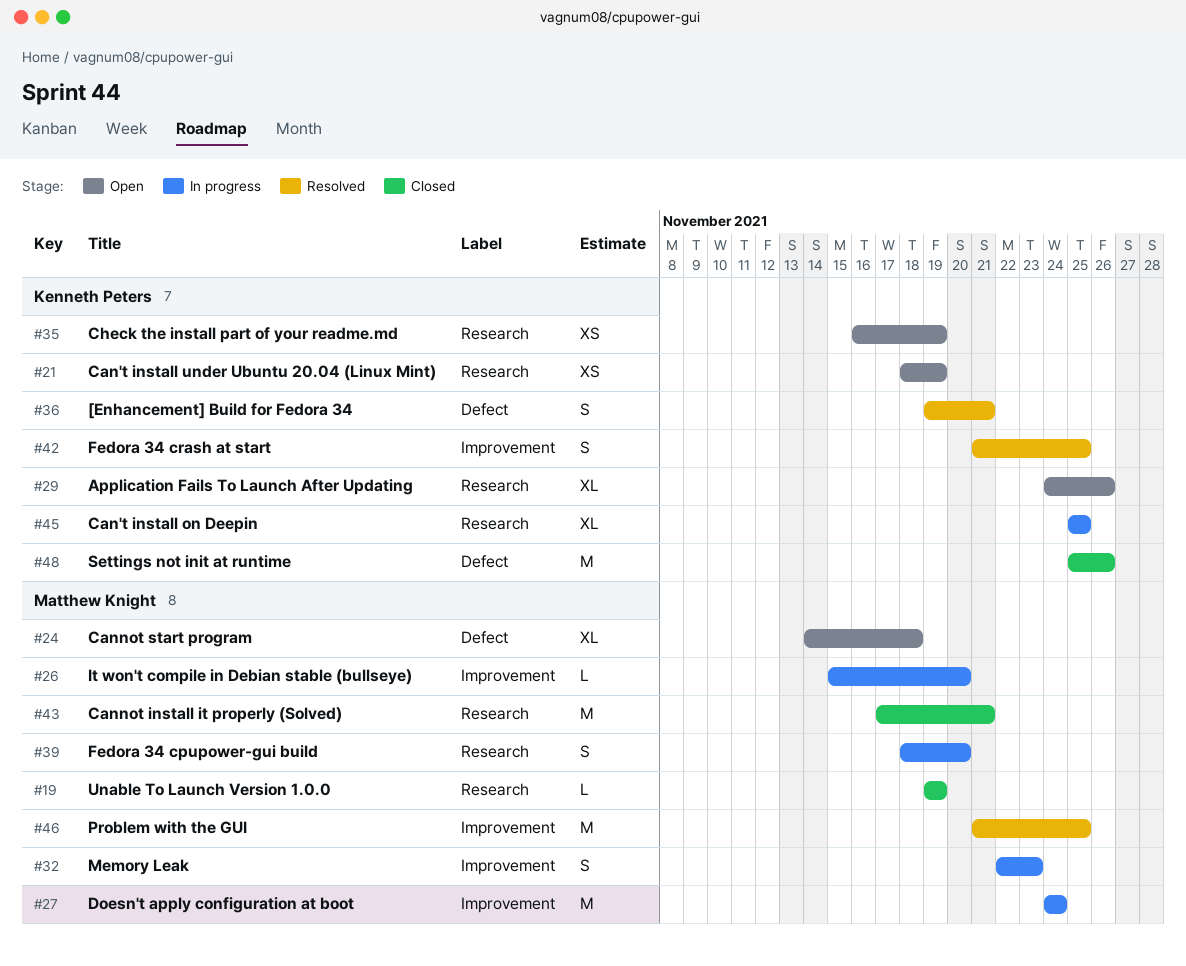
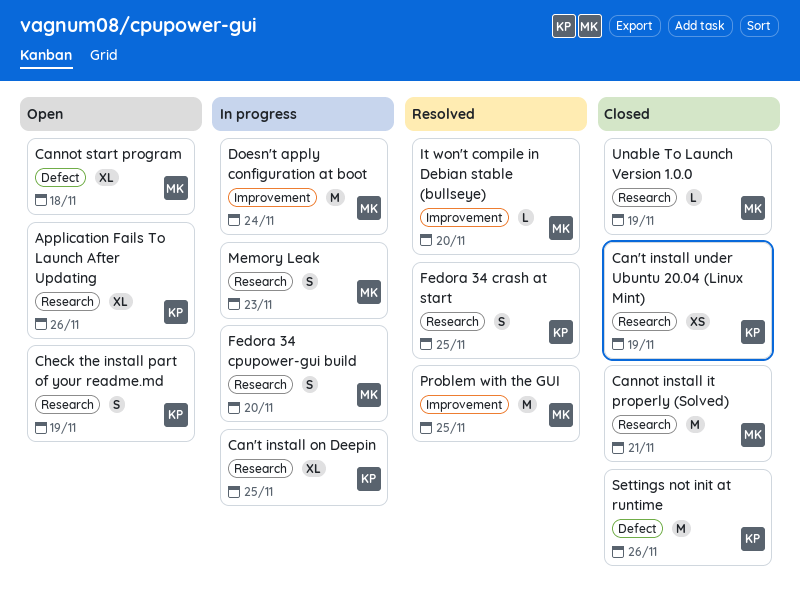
[Enhancement] Build for Fedora 34: present -> none
Can't install under Ubuntu 20.04 (Linux Mint), status: Open -> Closed
Check the install part of your readme.md, estimate: XS -> S
Fedora 34 crash at start, label: Improvement -> Research
It won't compile in Debian stable (bullseye), status: In progress -> Resolved
Memory Leak, label: Improvement -> Research

